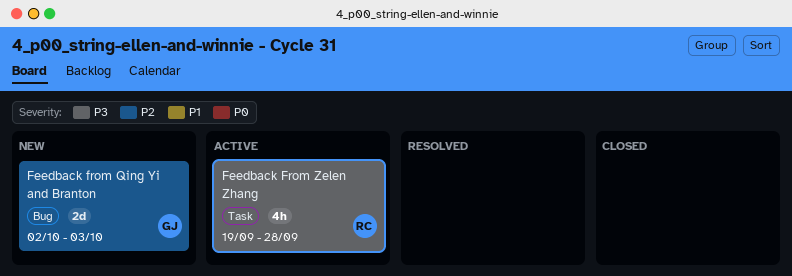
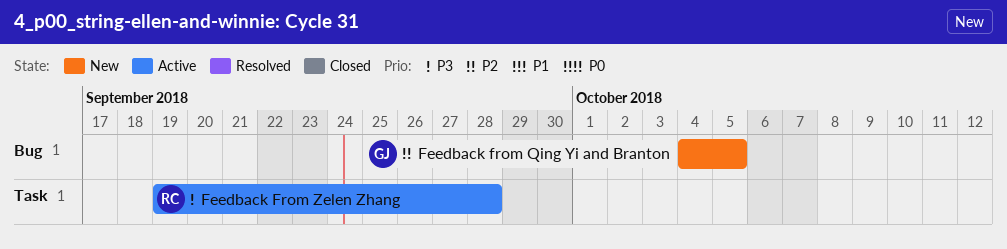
Feedback from Qing Yi and Branton, start: Oct 2 -> Oct 4
Feedback from Qing Yi and Branton, due: Oct 3 -> Oct 5

